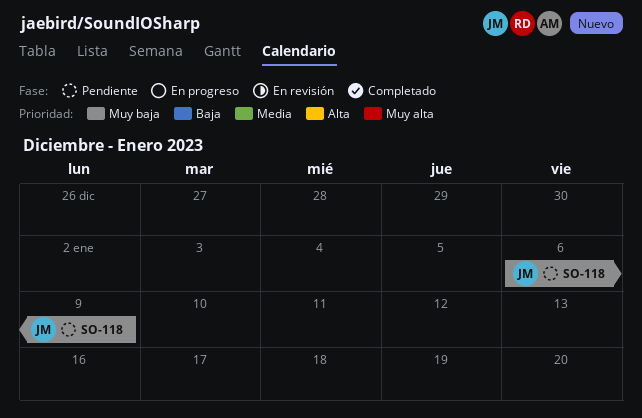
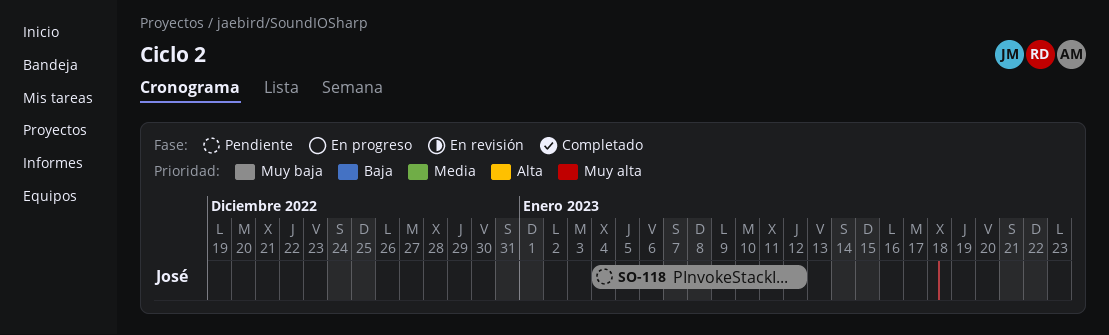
SO-118, start: Jan 6 -> Jan 4
SO-118, due: Jan 9 -> Jan 12

